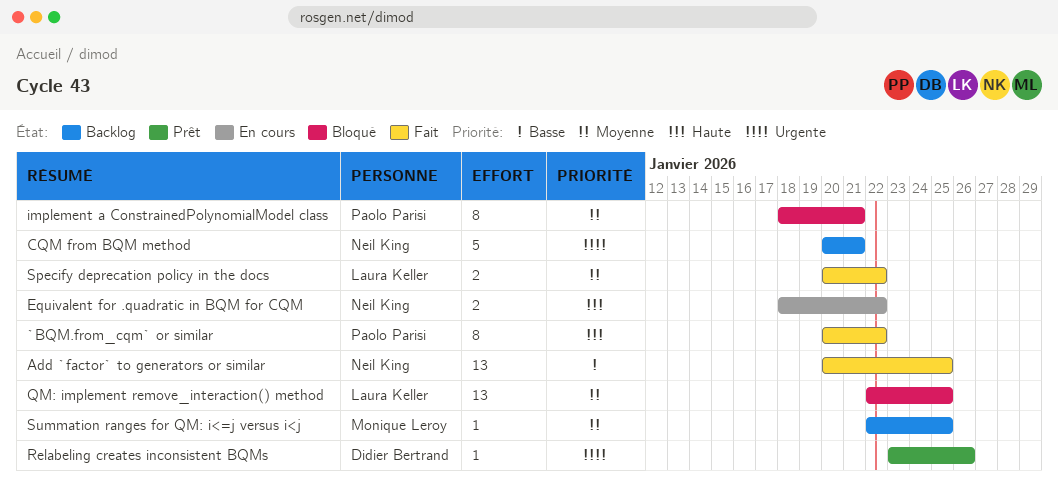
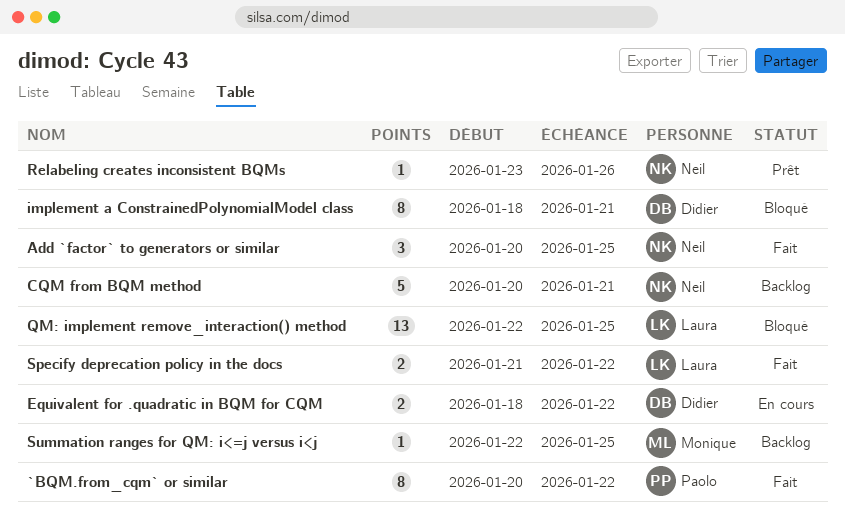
Add `factor` to generators or similar, estimate: 13 -> 3
Equivalent for .quadratic in BQM for CQM, owner: Neil King -> Didier Bertrand
implement a ConstrainedPolynomialModel class, owner: Paolo Parisi -> Didier Bertrand
Relabeling creates inconsistent BQMs, owner: Didier Bertrand -> Neil King
Specify deprecation policy in the docs, start: Jan 20 -> Jan 21

